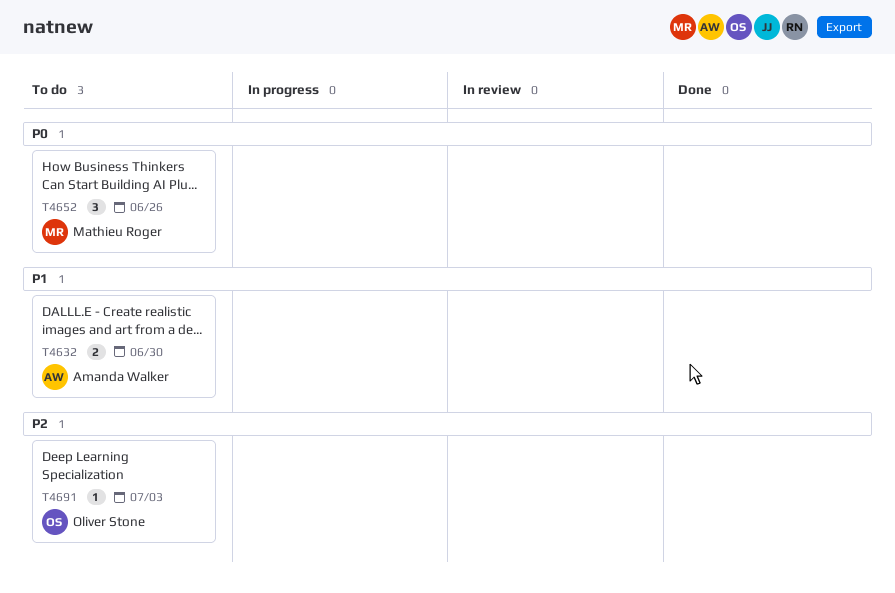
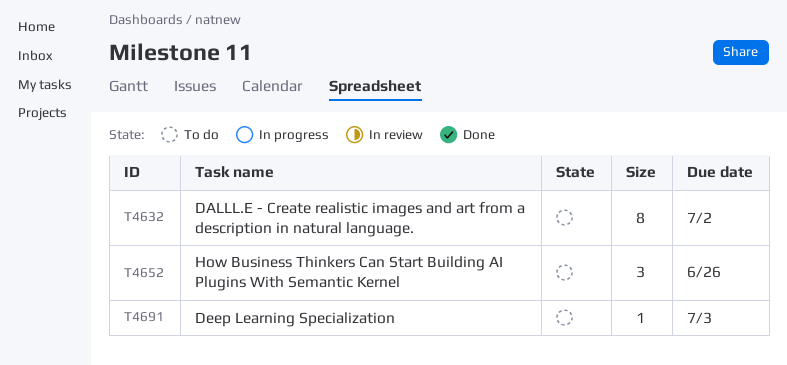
T4632, estimate: 2 -> 8
T4632, due: Jun 30 -> Jul 2

